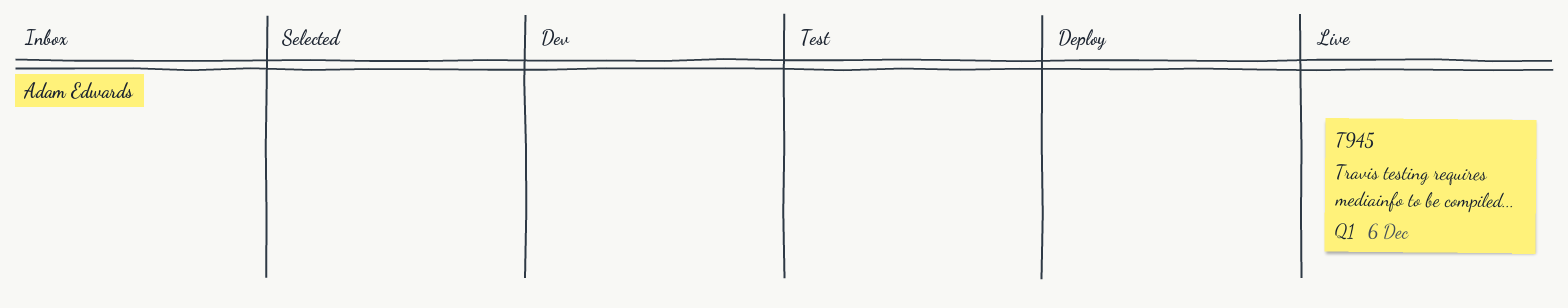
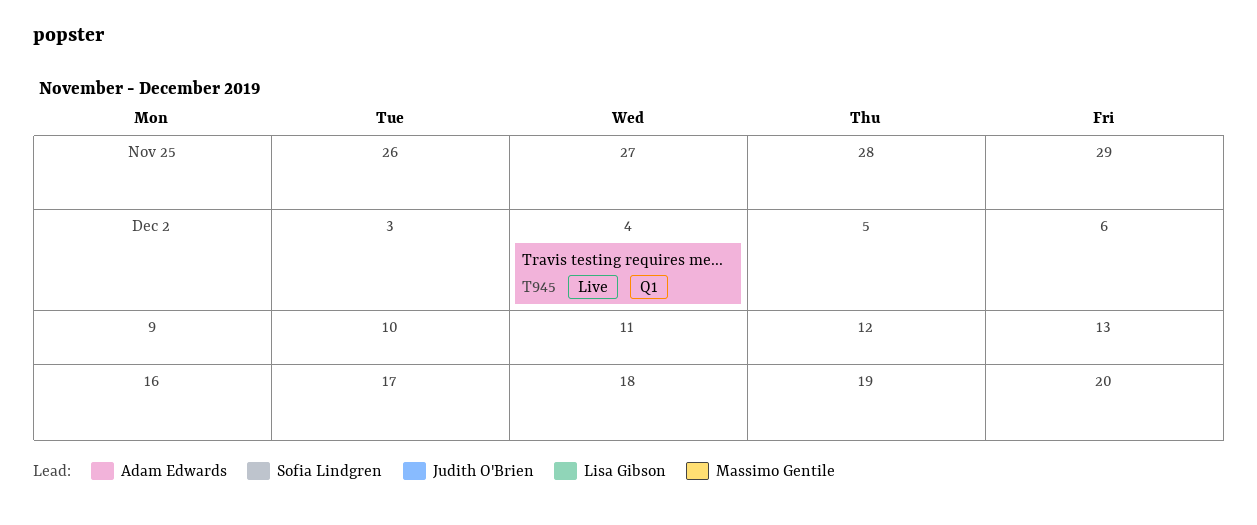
T945, due: Dec 6 -> Dec 4

